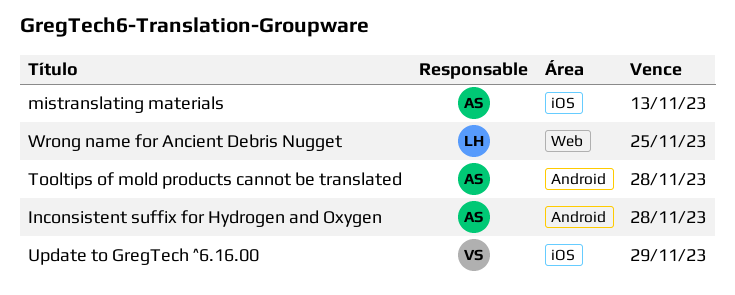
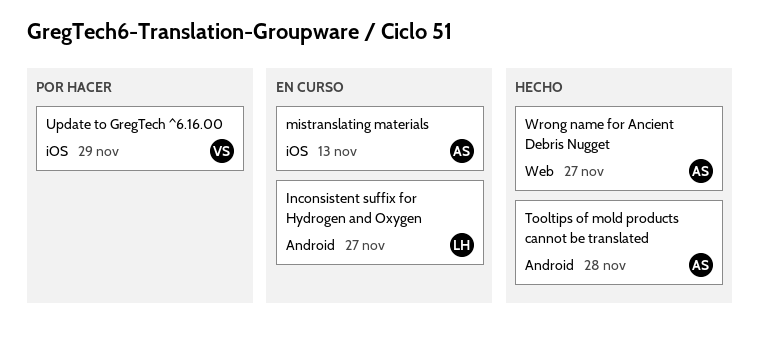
Inconsistent suffix for Hydrogen and Oxygen, owner: AS -> LH
Inconsistent suffix for Hydrogen and Oxygen, due: Nov 28 -> Nov 27
Wrong name for Ancient Debris Nugget, owner: LH -> AS
Wrong name for Ancient Debris Nugget, due: Nov 25 -> Nov 27

